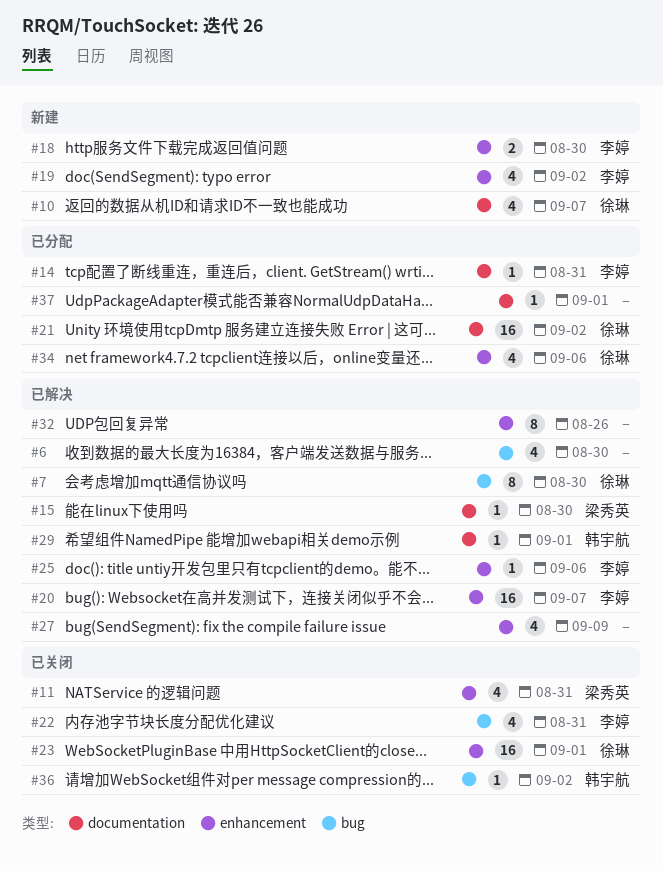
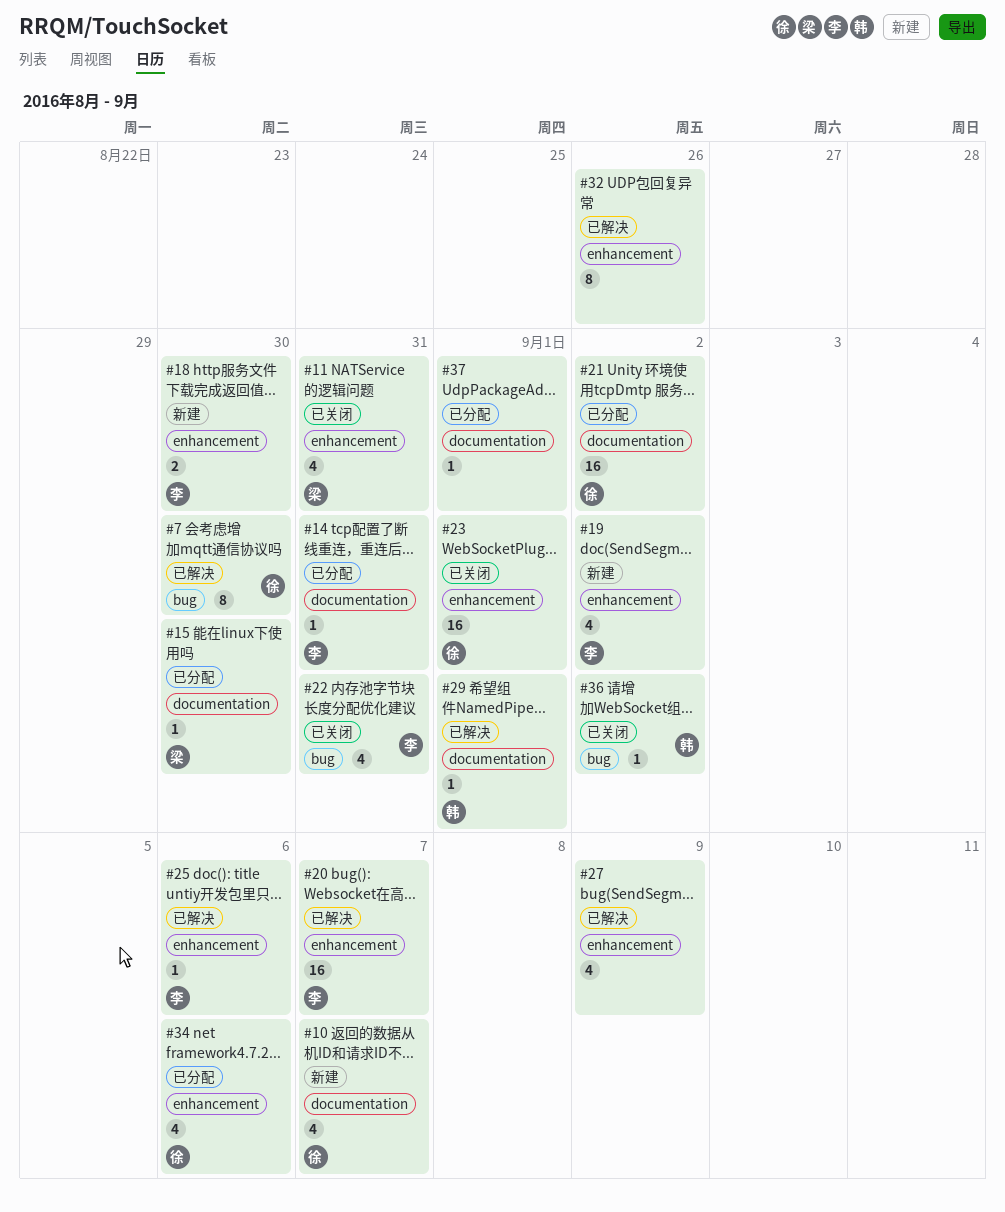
#6: present -> none
#15, status: 已解决 -> 已分配

